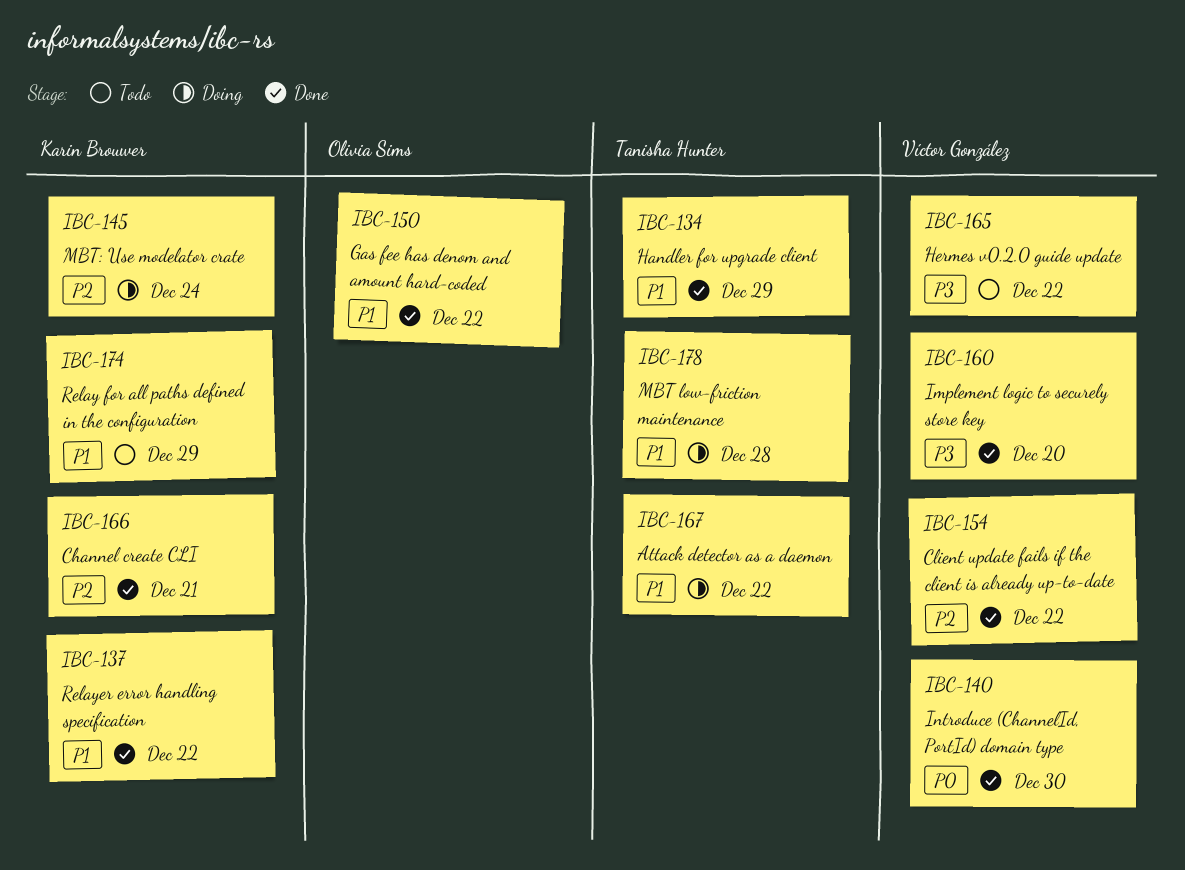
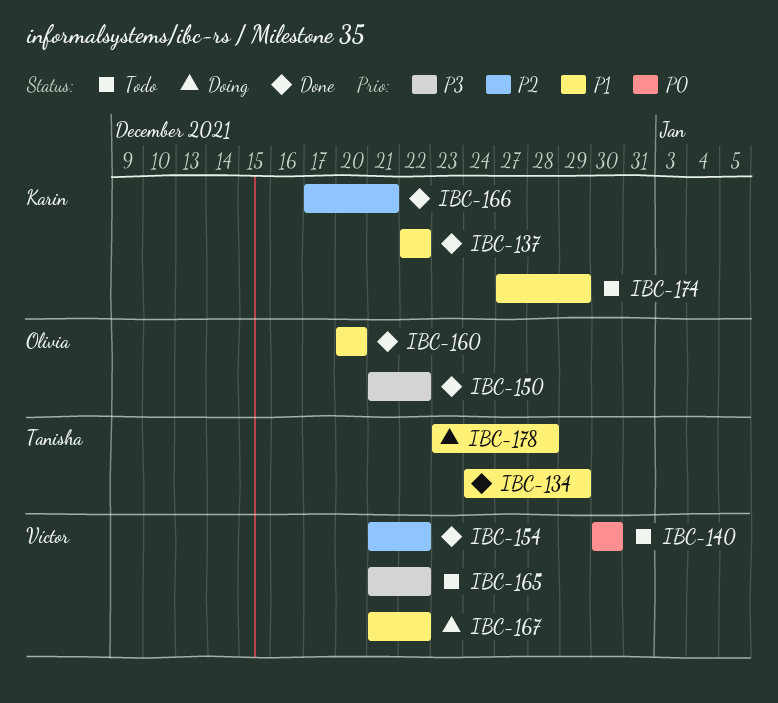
IBC-140, status: Done -> Todo
IBC-145: present -> none
IBC-150, priority: P1 -> P3
IBC-160, owner: Víctor González -> Olivia Sims
IBC-160, priority: P3 -> P1
IBC-167, owner: Tanisha Hunter -> Víctor González

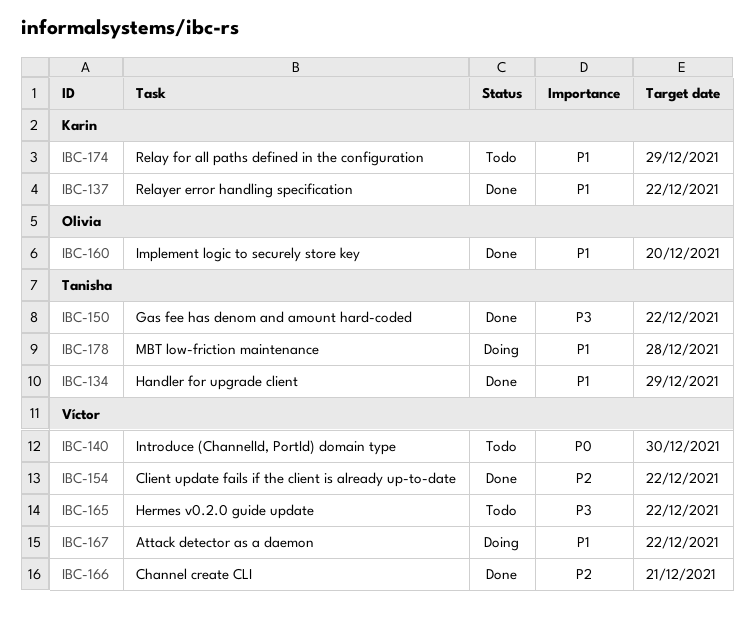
IBC-150, owner: Olivia -> Tanisha
IBC-166, owner: Karin -> Víctor

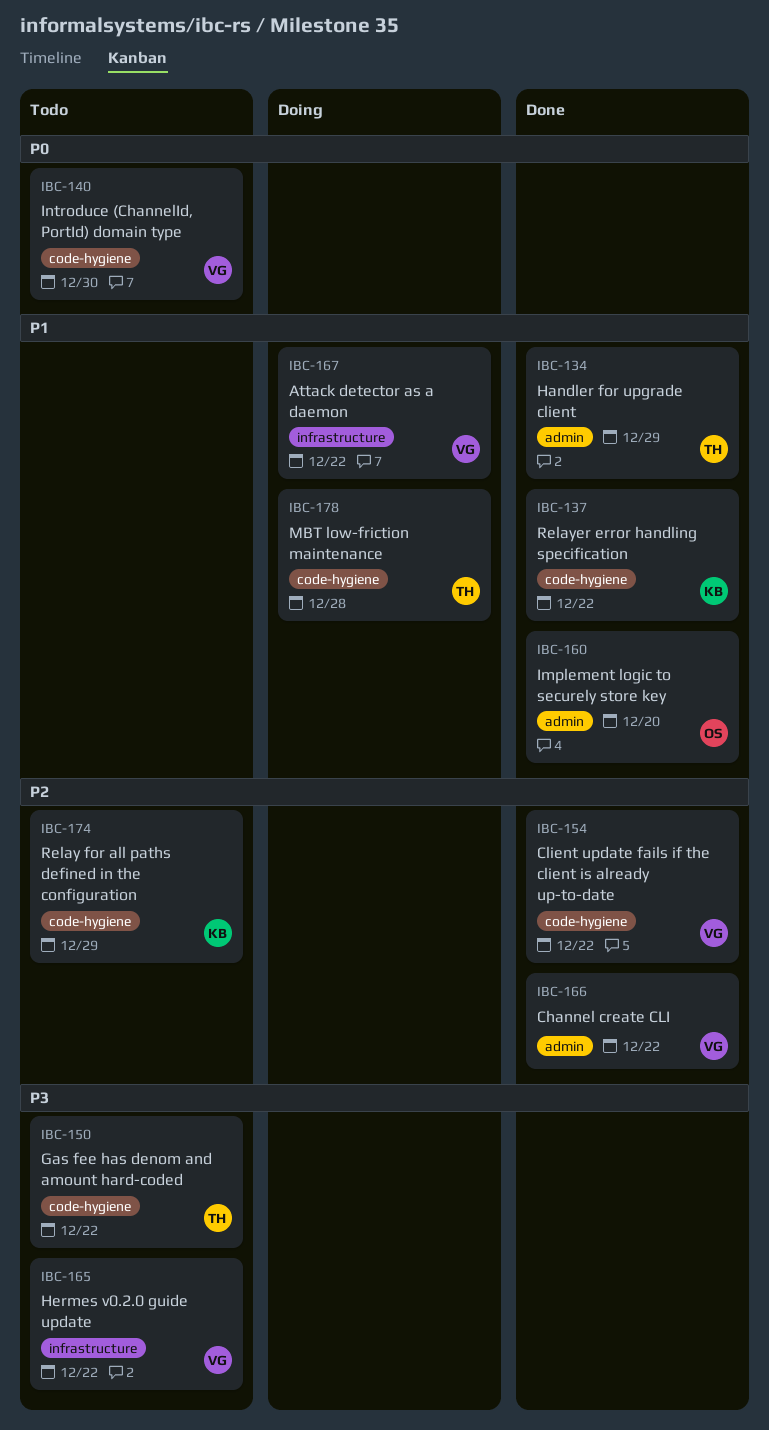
IBC-150, status: Done -> Todo
IBC-166, due: Dec 21 -> Dec 22
IBC-174, priority: P1 -> P2

